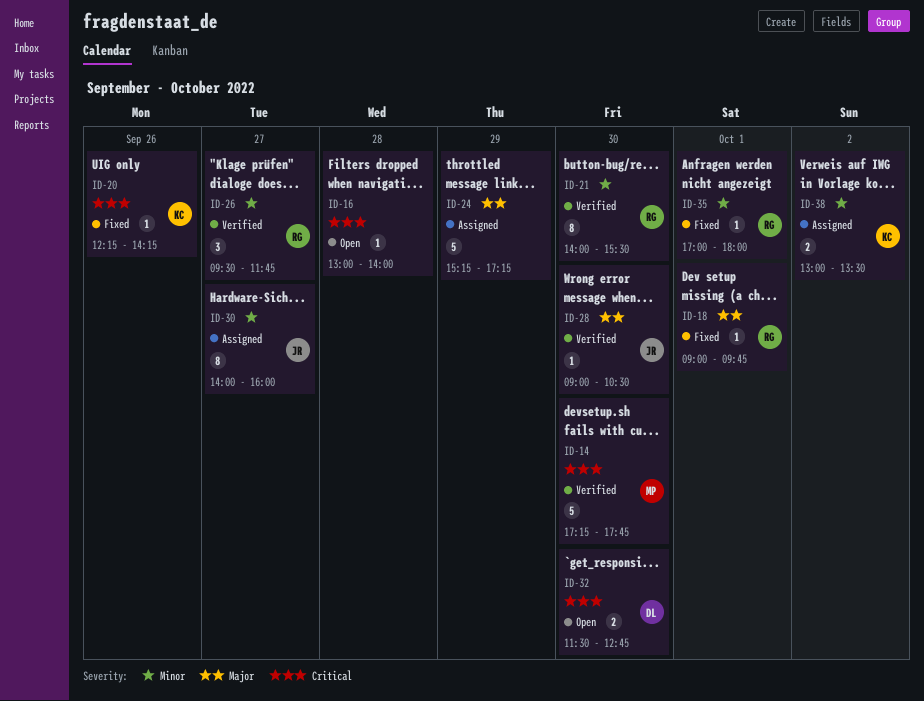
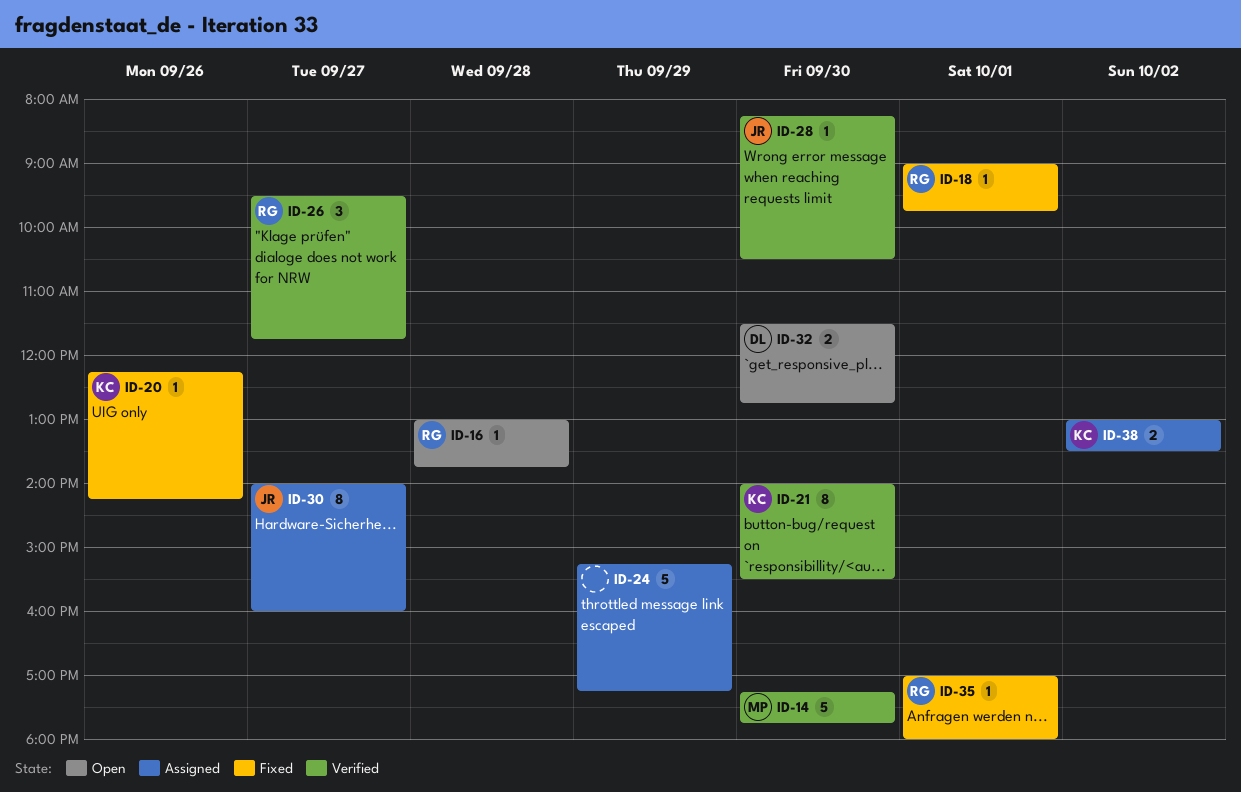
ID-16, owner: none -> RG
ID-16, ends: 14:00 -> 13:45
ID-21, owner: RG -> KC
ID-28, begins: 09:00 -> 08:15

